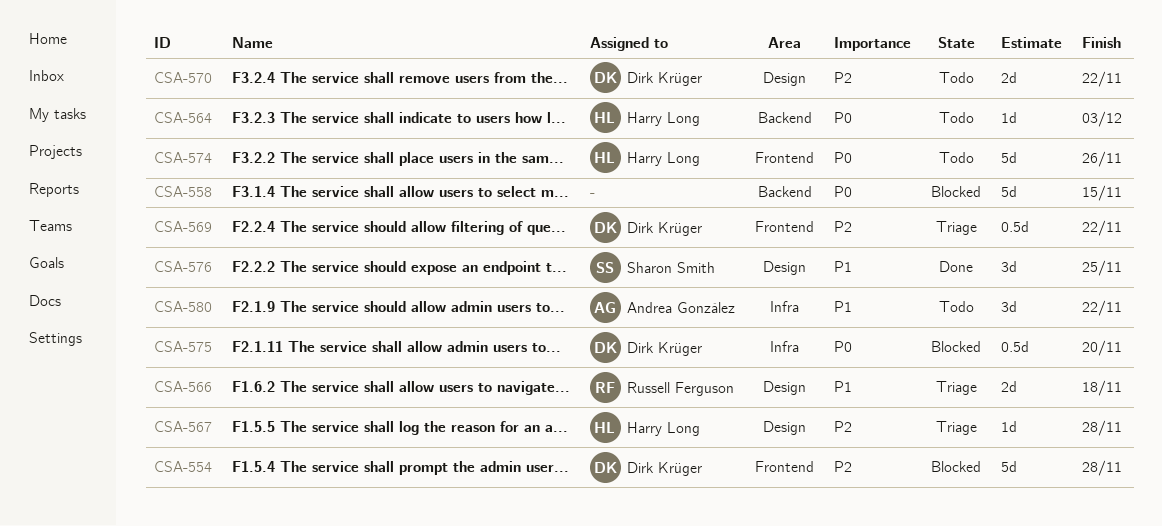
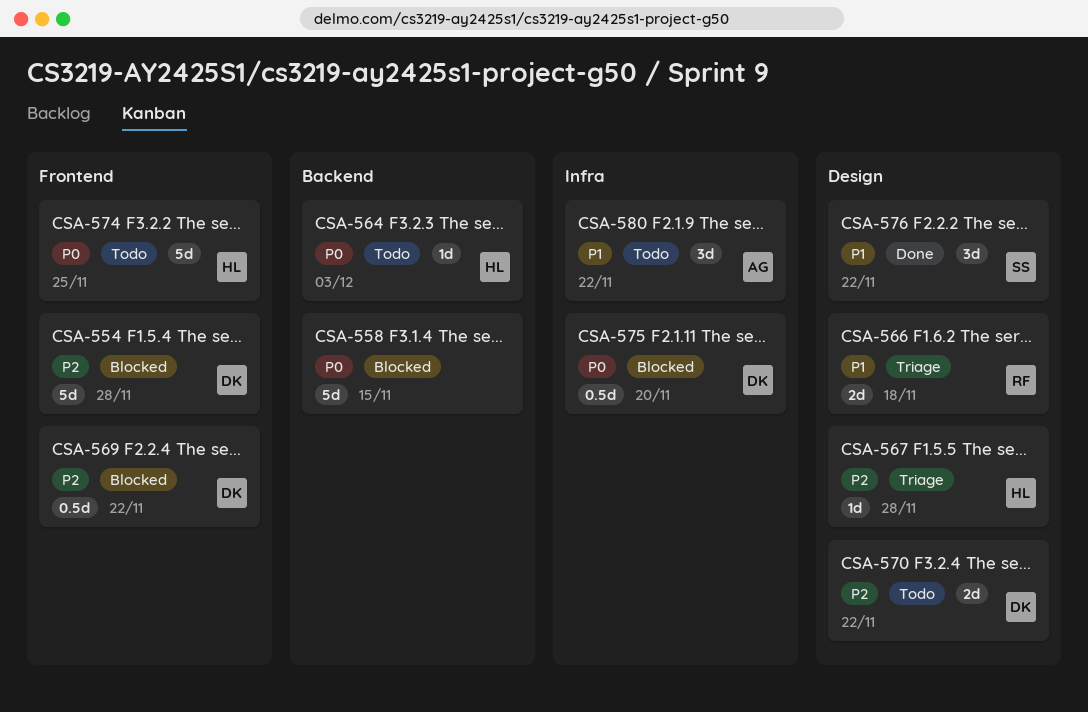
CSA-569, status: Triage -> Blocked
CSA-574, due: Nov 26 -> Nov 25
CSA-576, due: Nov 25 -> Nov 22

